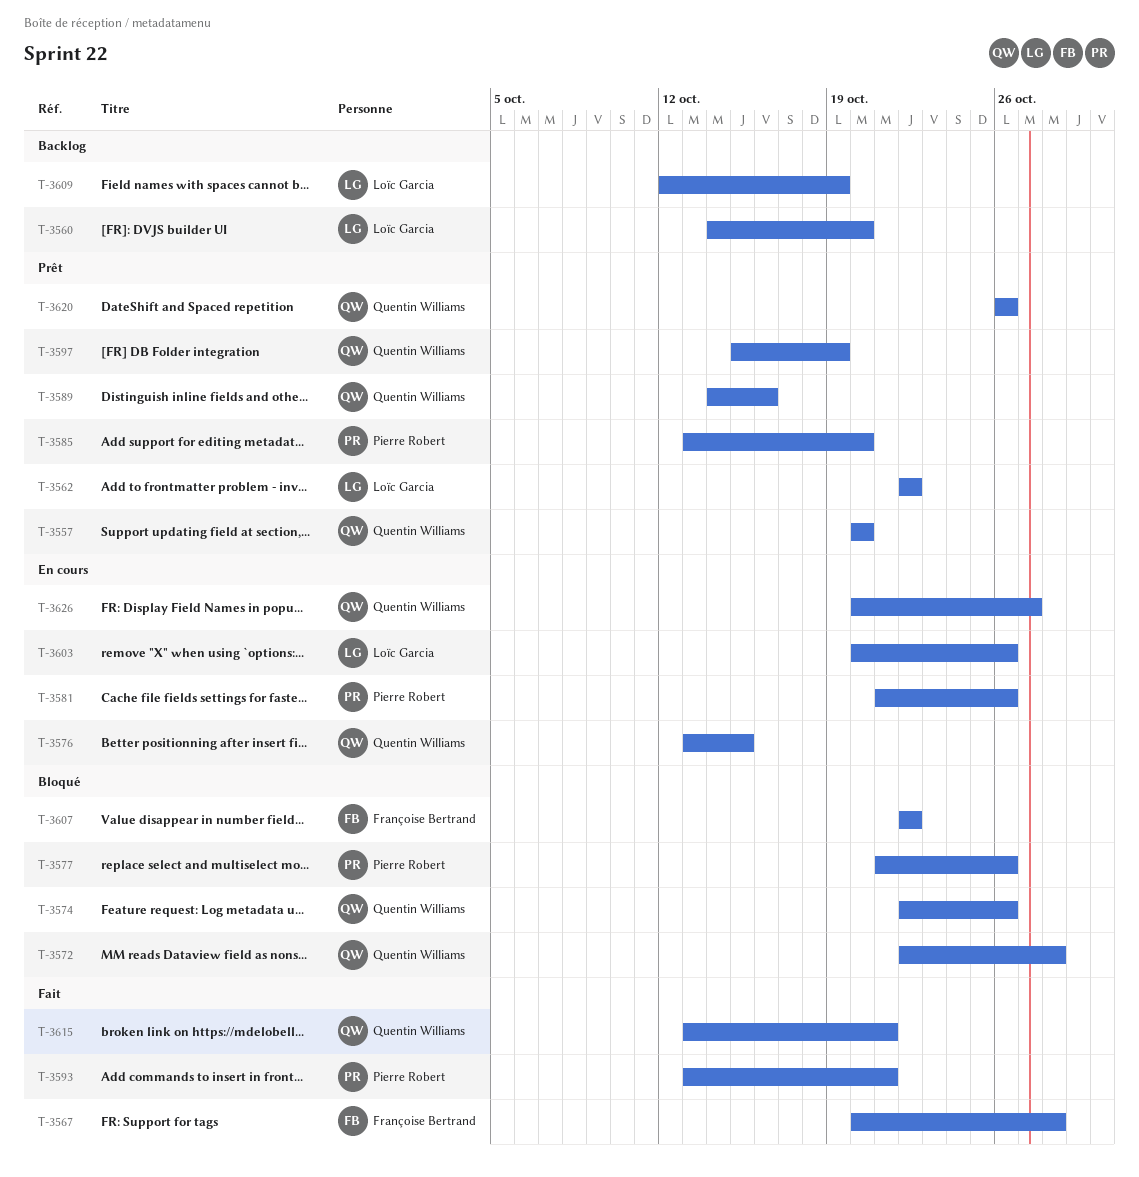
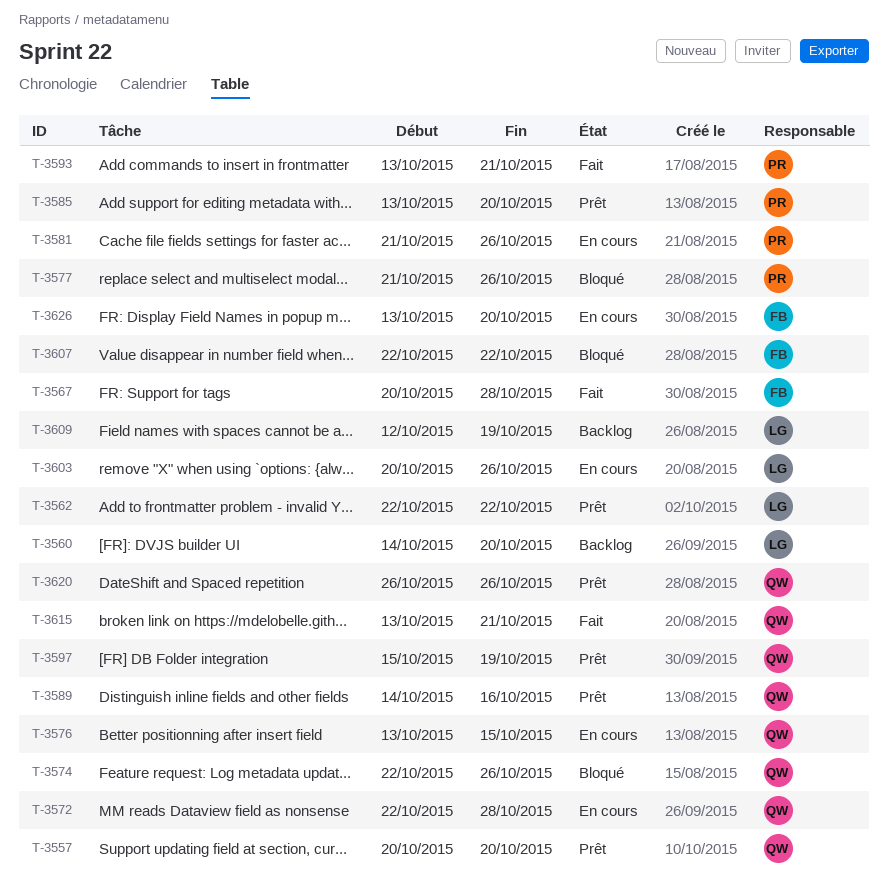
T-3572, status: Bloqué -> En cours
T-3626, owner: Quentin Williams -> Françoise Bertrand
T-3626, start: Oct 20 -> Oct 13
T-3626, due: Oct 27 -> Oct 20

